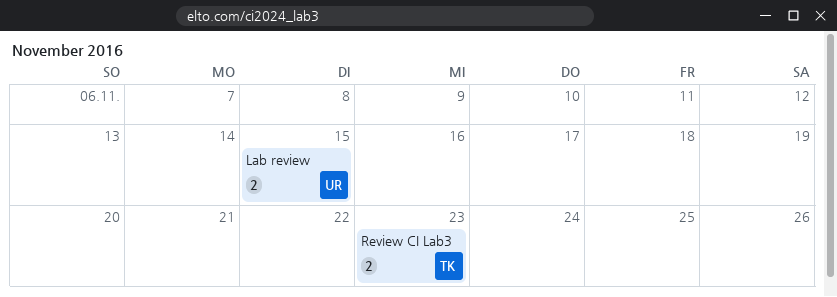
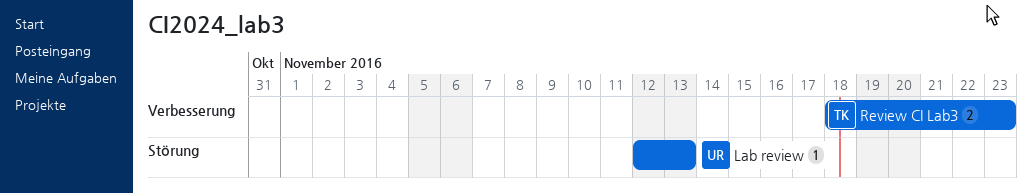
Lab review, estimate: 2 -> 1
Lab review, due: Nov 15 -> Nov 13

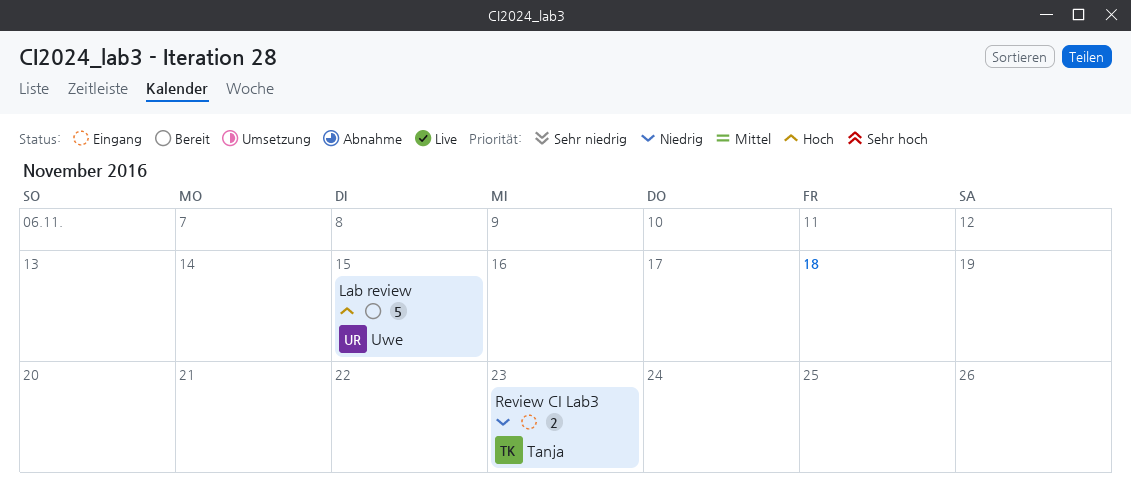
Lab review, estimate: 1 -> 5
Lab review, due: Nov 13 -> Nov 15

